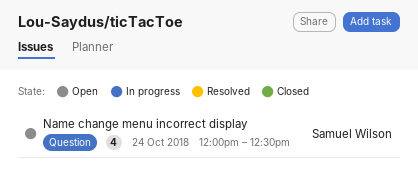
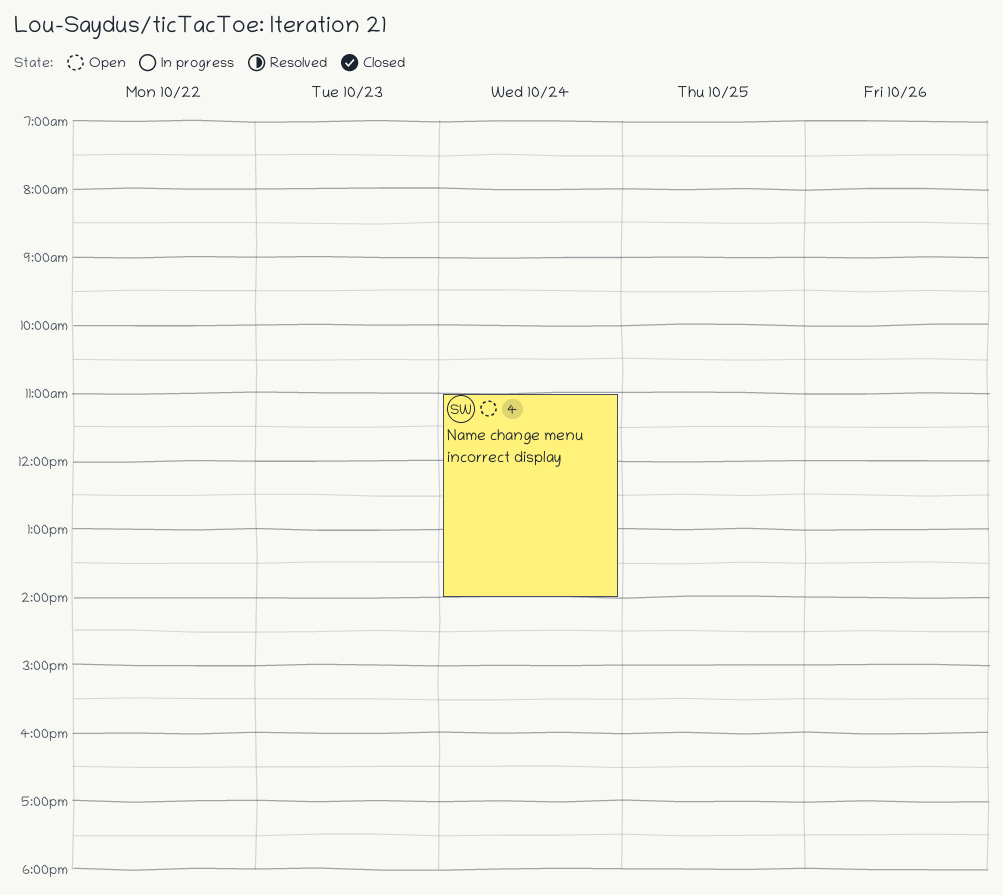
Name change menu incorrect display, begins: 12:00 -> 11:00
Name change menu incorrect display, ends: 12:30 -> 14:00

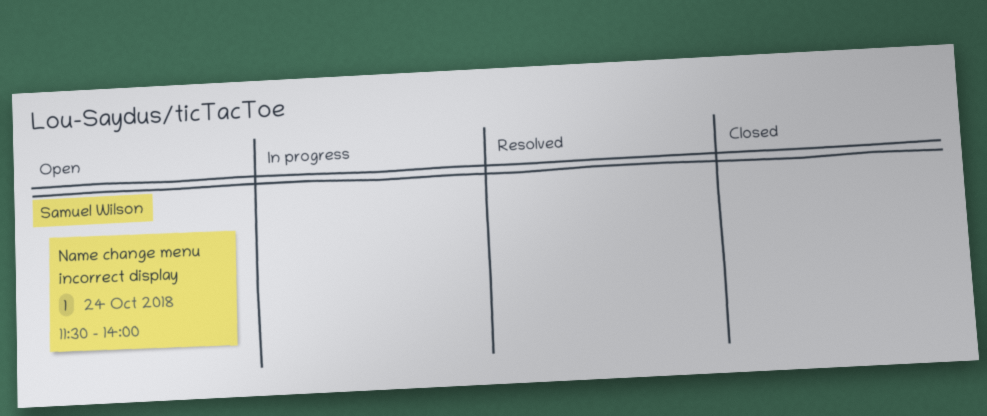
Name change menu incorrect display, estimate: 4 -> 1
Name change menu incorrect display, begins: 11:00 -> 11:30

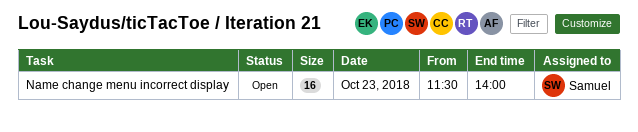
Name change menu incorrect display, estimate: 1 -> 16
Name change menu incorrect display, day: Oct 24 -> Oct 23

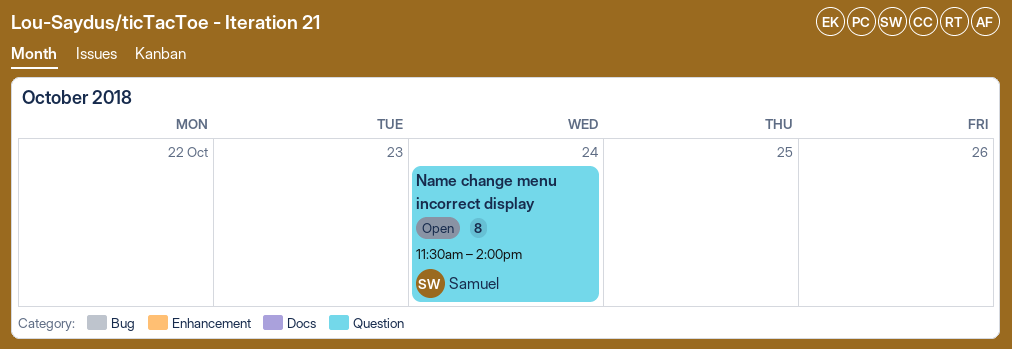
Name change menu incorrect display, estimate: 16 -> 8
Name change menu incorrect display, day: Oct 23 -> Oct 24

